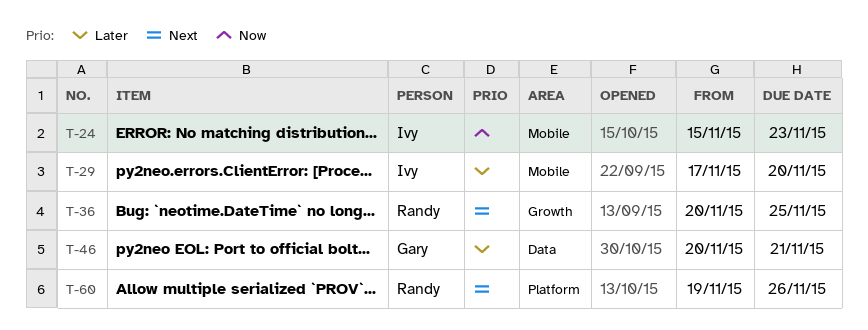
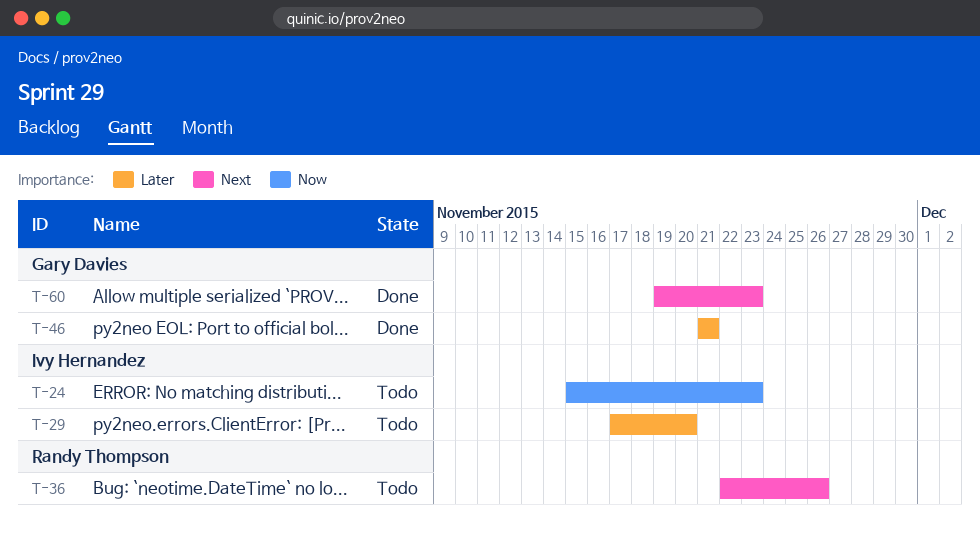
T-36, start: Nov 20 -> Nov 22
T-36, due: Nov 25 -> Nov 26
T-46, start: Nov 20 -> Nov 21
T-60, owner: Randy Thompson -> Gary Davies
T-60, due: Nov 26 -> Nov 23

